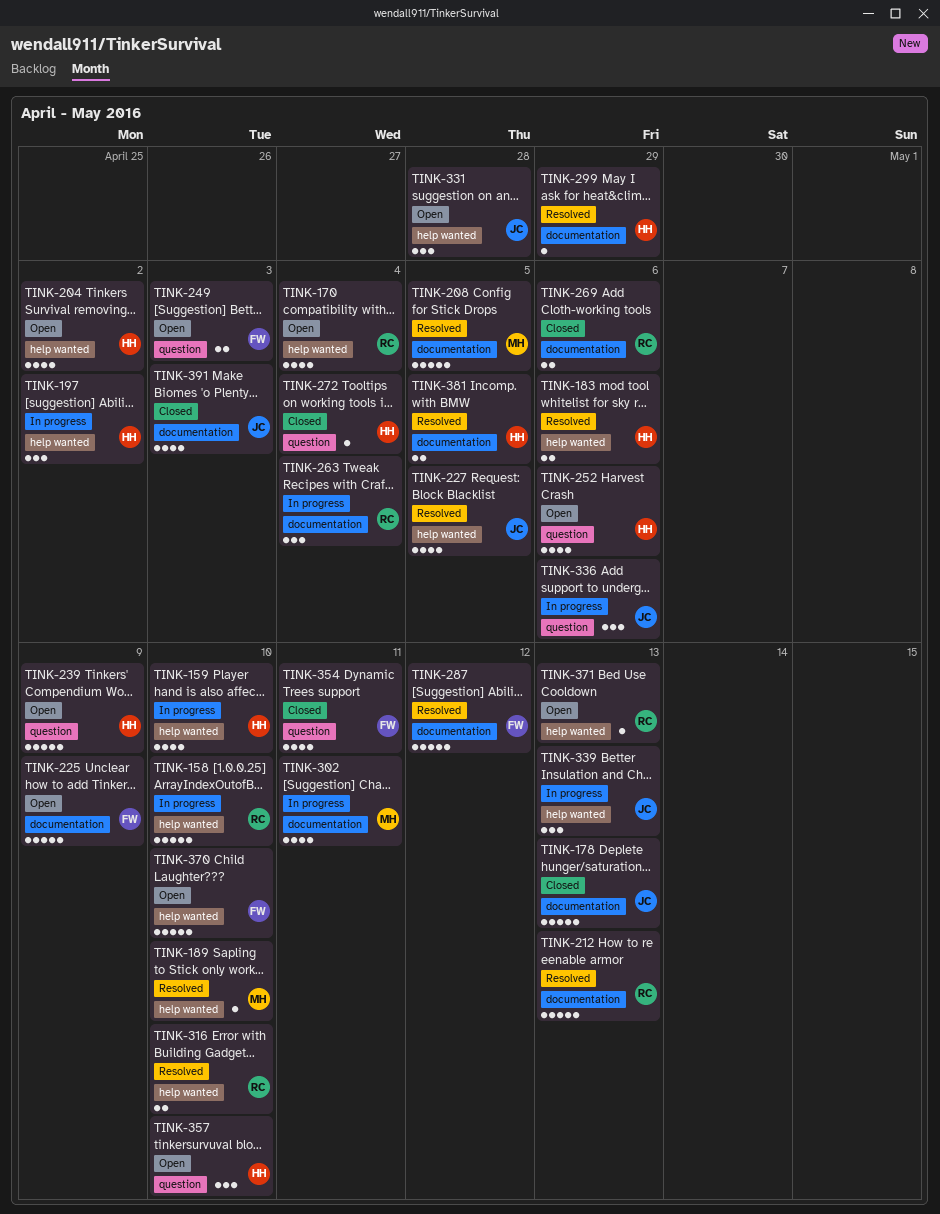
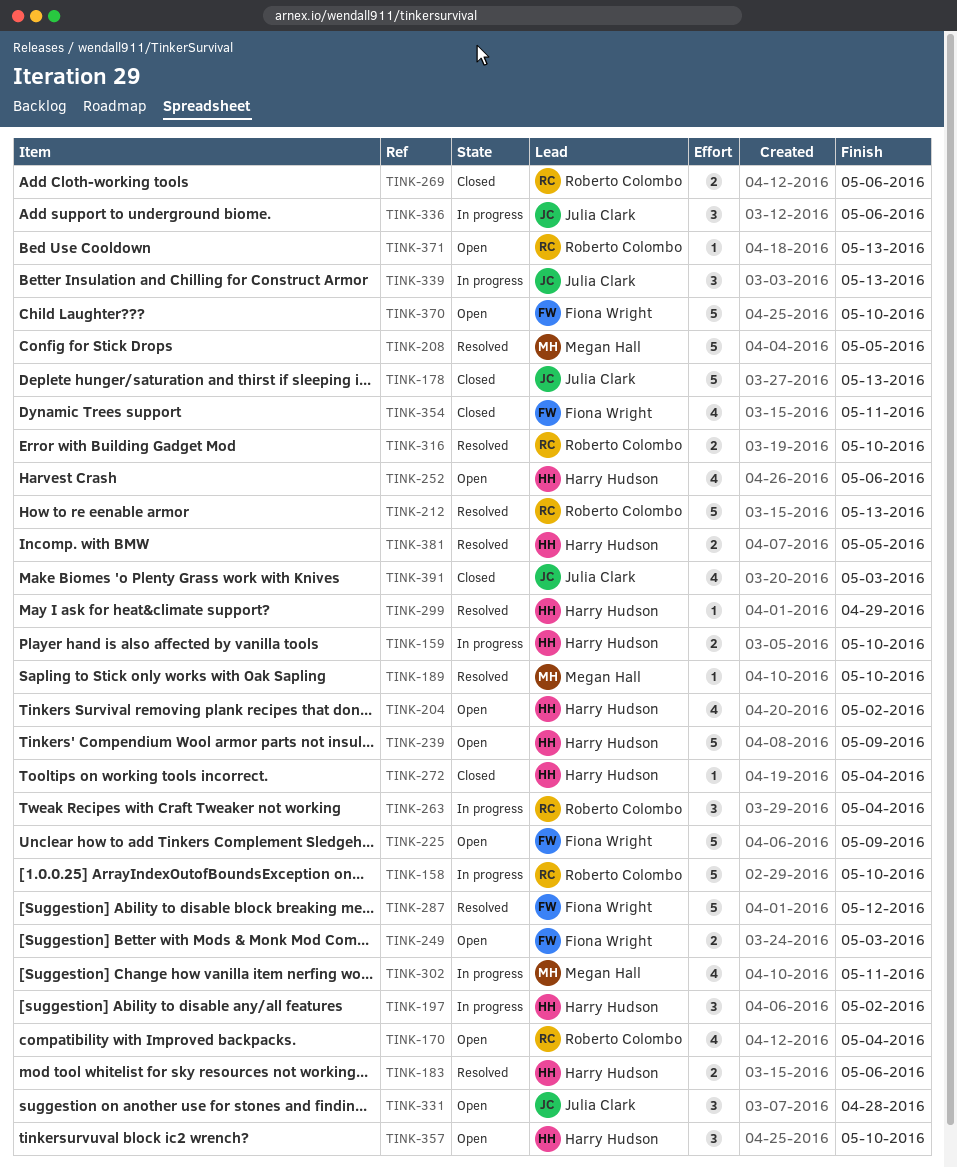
TINK-159, estimate: 4 -> 2
TINK-227: present -> none

